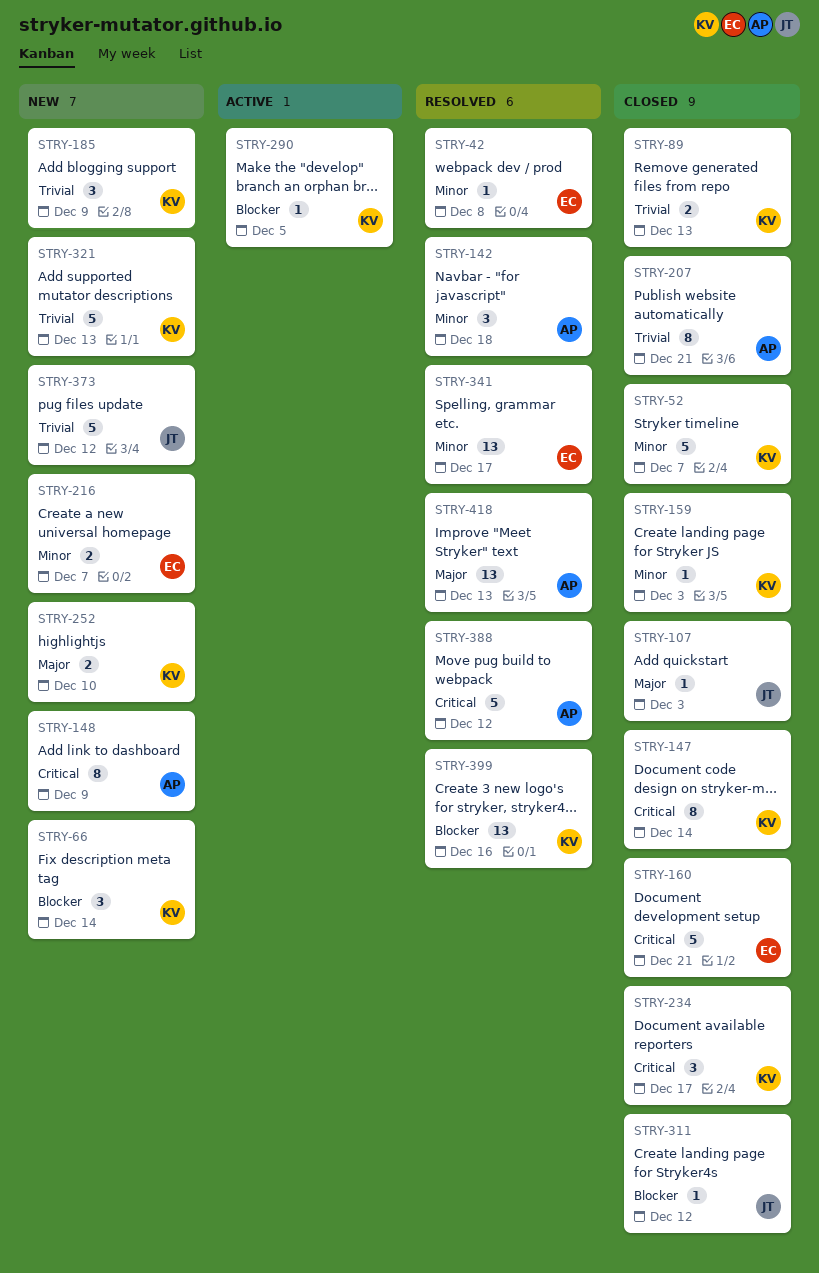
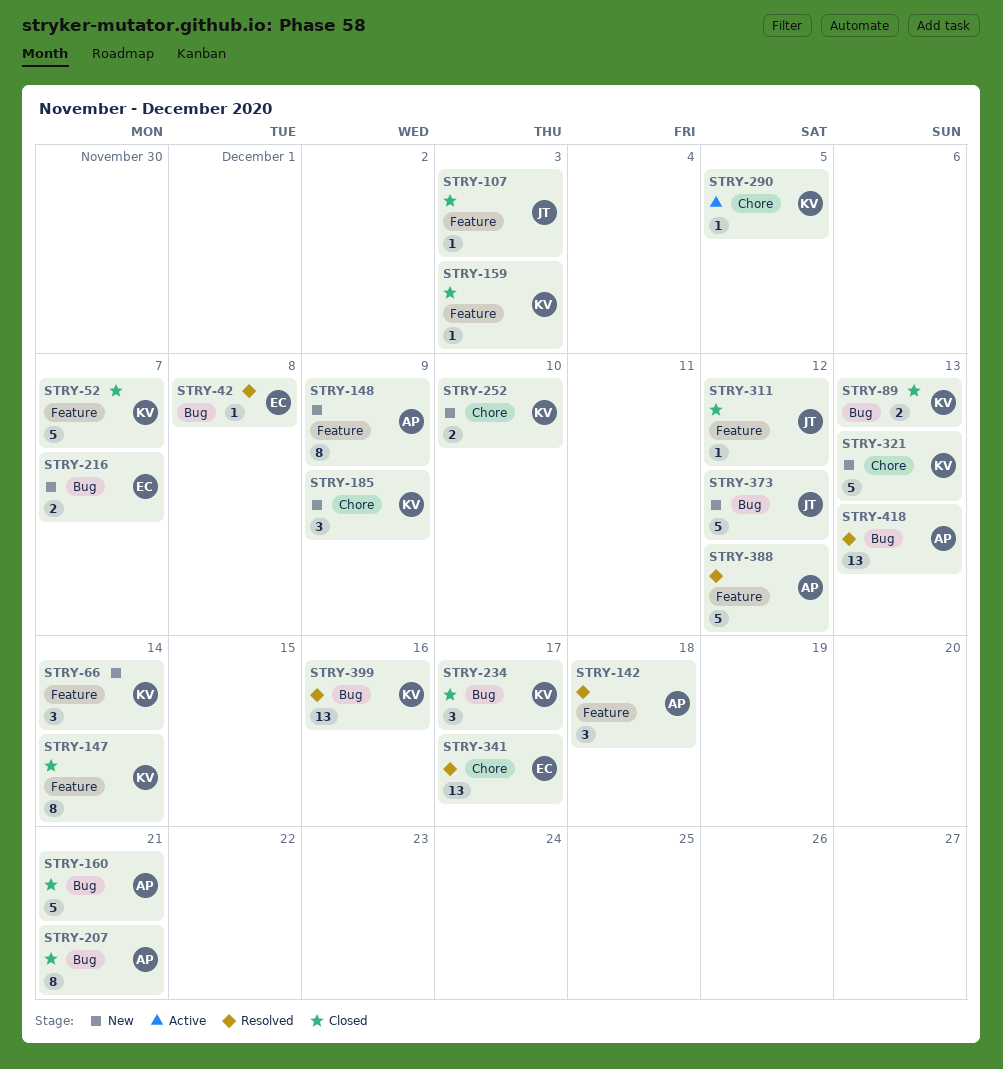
STRY-160, owner: EC -> AP

